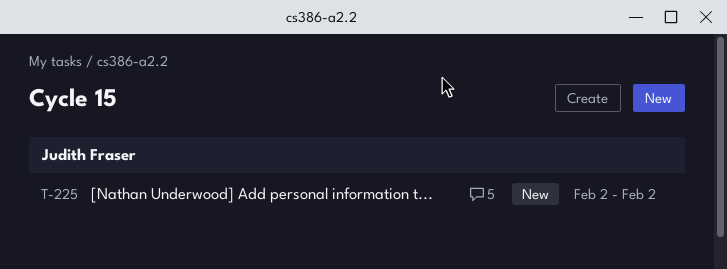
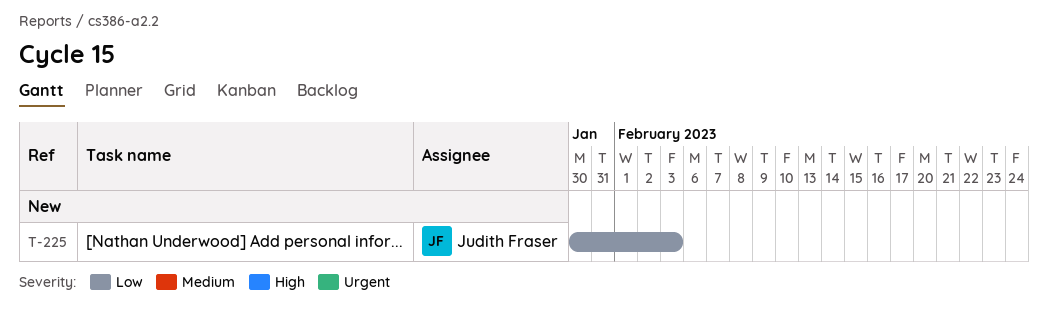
T-225, start: Feb 2 -> Jan 30
T-225, due: Feb 2 -> Feb 3

